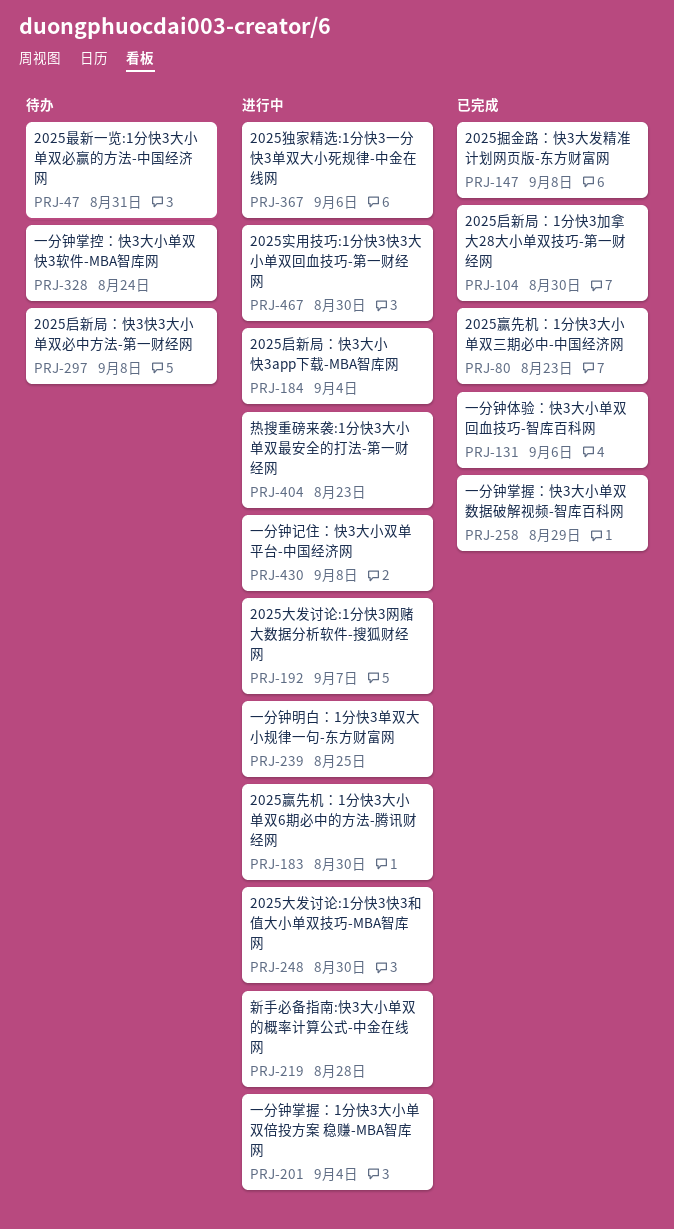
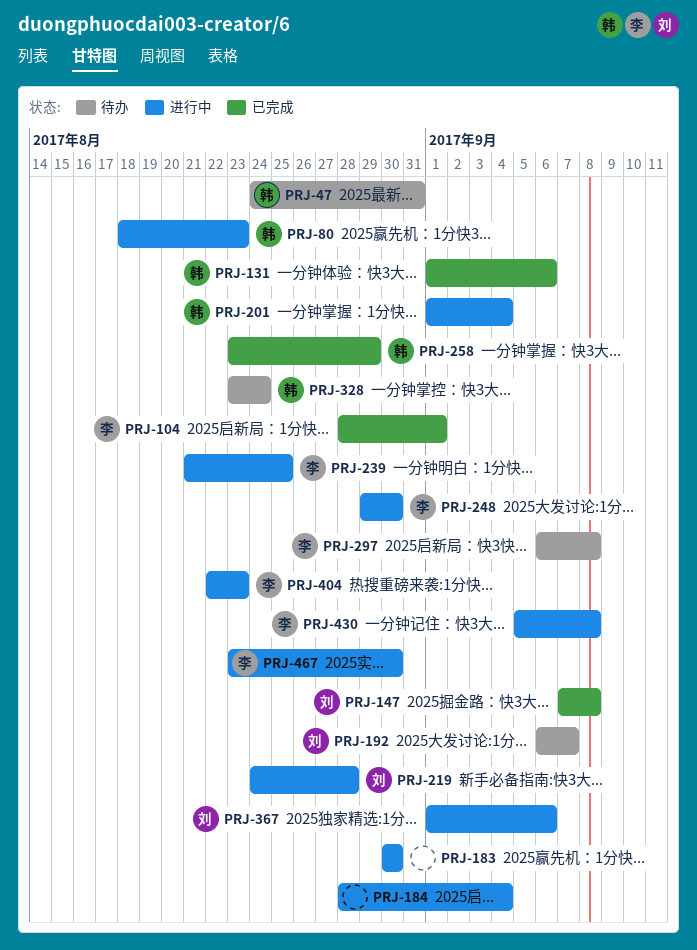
PRJ-80, status: 已完成 -> 进行中
PRJ-104, due: Aug 30 -> Sep 1
PRJ-192, status: 进行中 -> 待办

